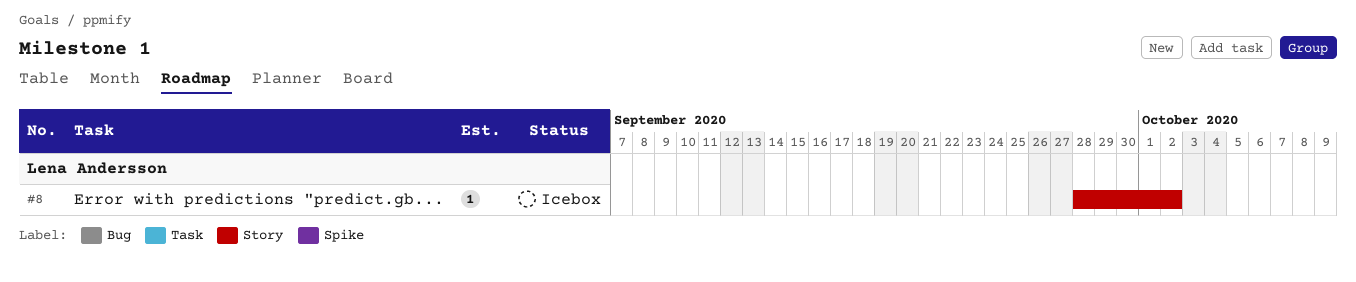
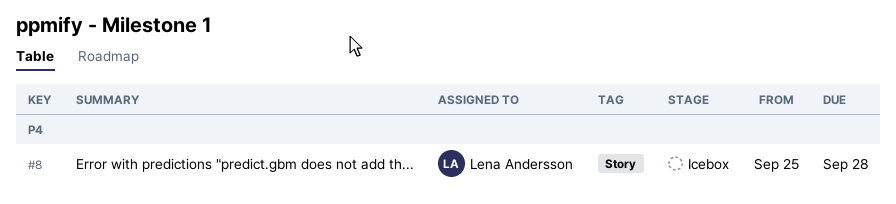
#8, start: Sep 28 -> Sep 25
#8, due: Oct 2 -> Sep 28

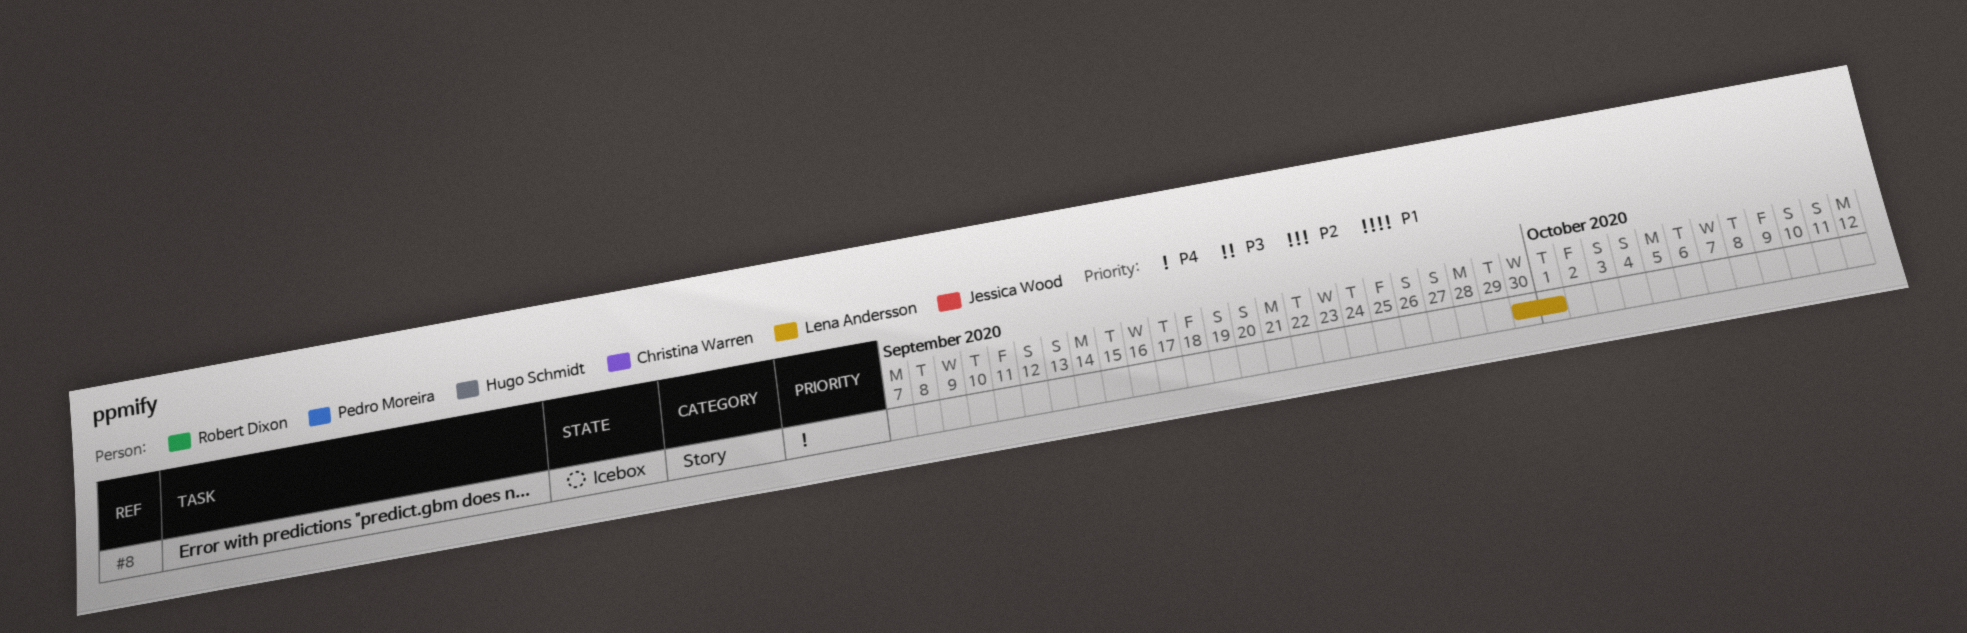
#8, start: Sep 25 -> Sep 30
#8, due: Sep 28 -> Oct 1

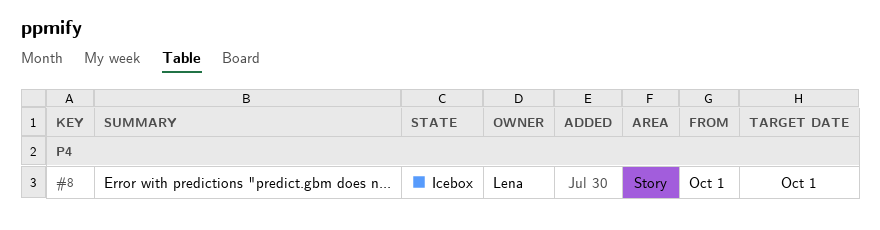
#8, start: Sep 30 -> Oct 1

